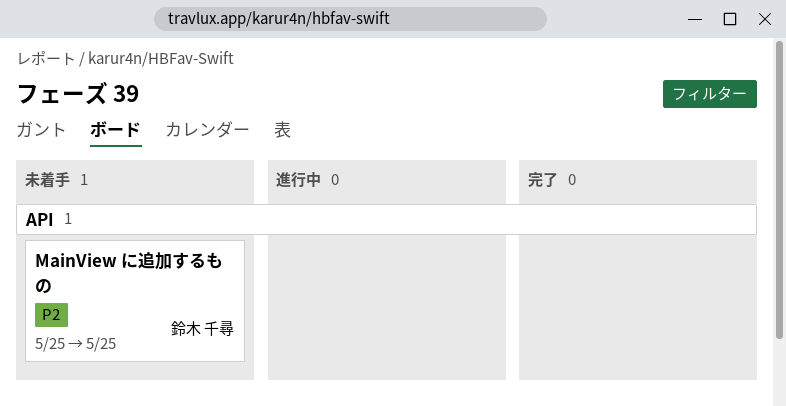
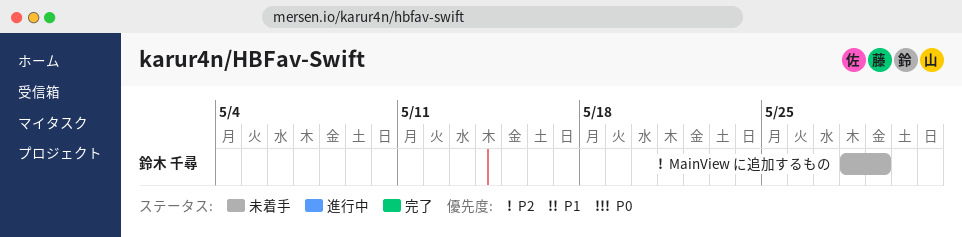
MainView に追加するもの, start: May 25 -> May 28
MainView に追加するもの, due: May 25 -> May 29

